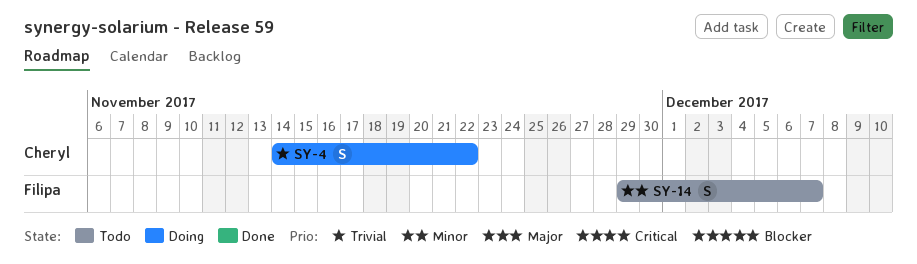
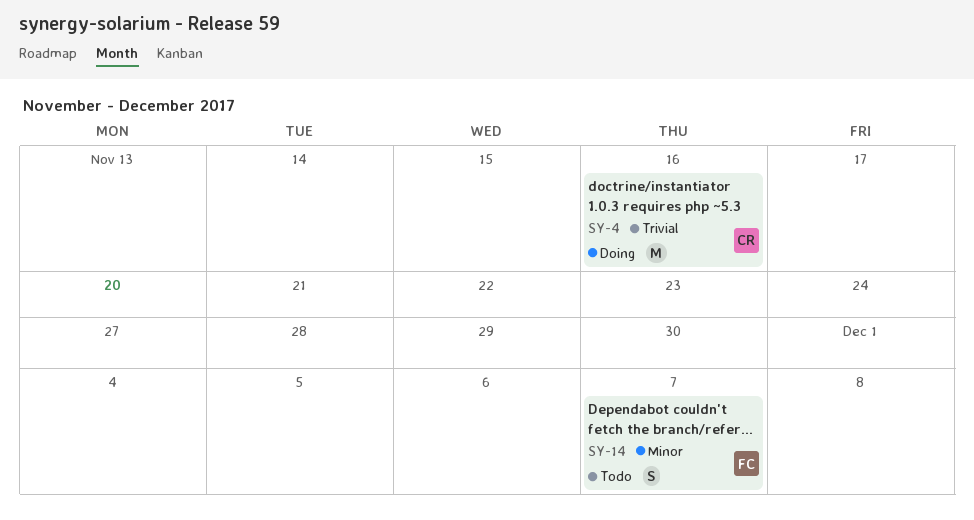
SY-4, estimate: S -> M
SY-4, due: Nov 22 -> Nov 16

